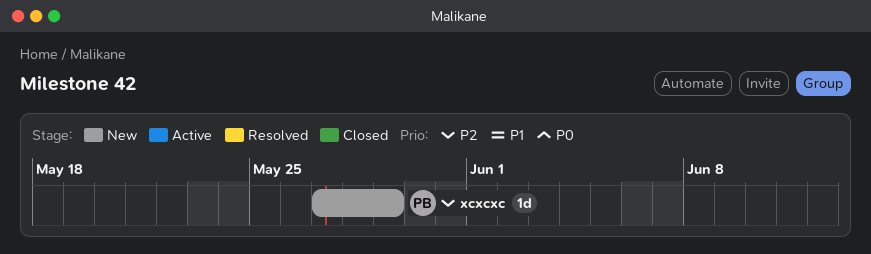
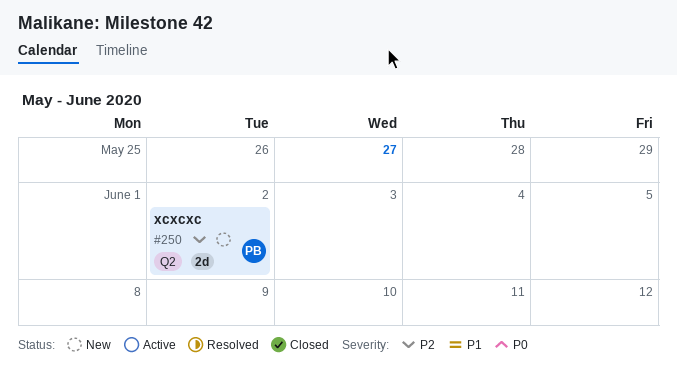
xcxcxc, estimate: 1d -> 2d
xcxcxc, due: May 29 -> Jun 2

